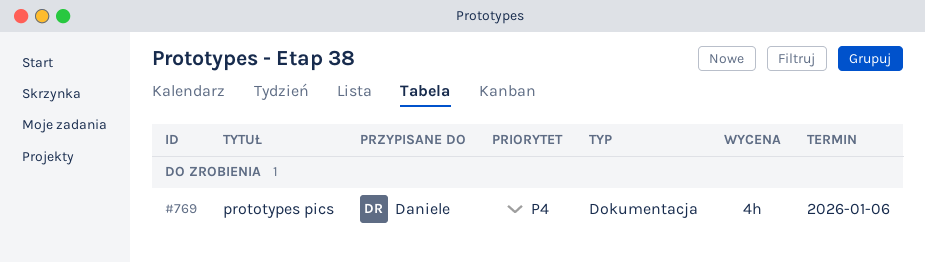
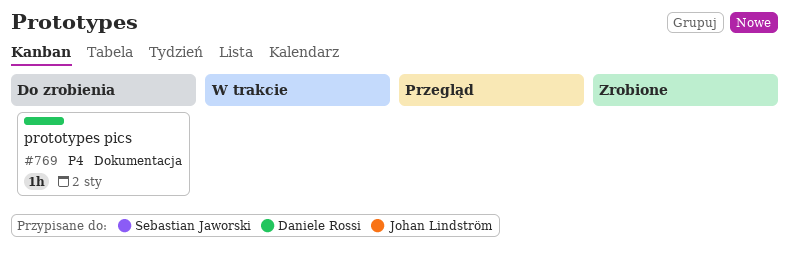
#769, estimate: 4h -> 1h
#769, due: Jan 6 -> Jan 2

